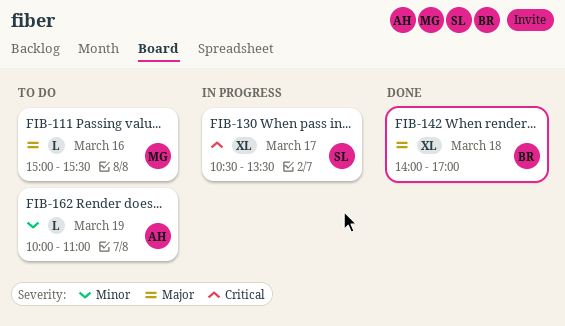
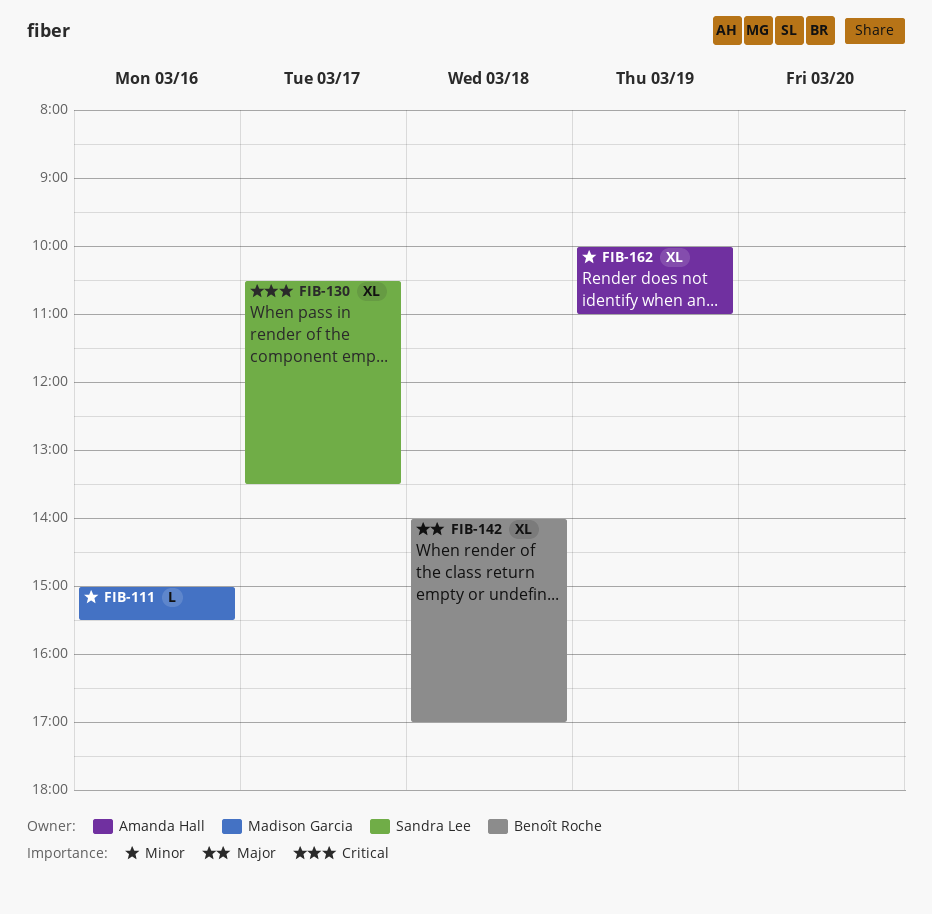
FIB-111, priority: Major -> Minor
FIB-162, estimate: L -> XL

